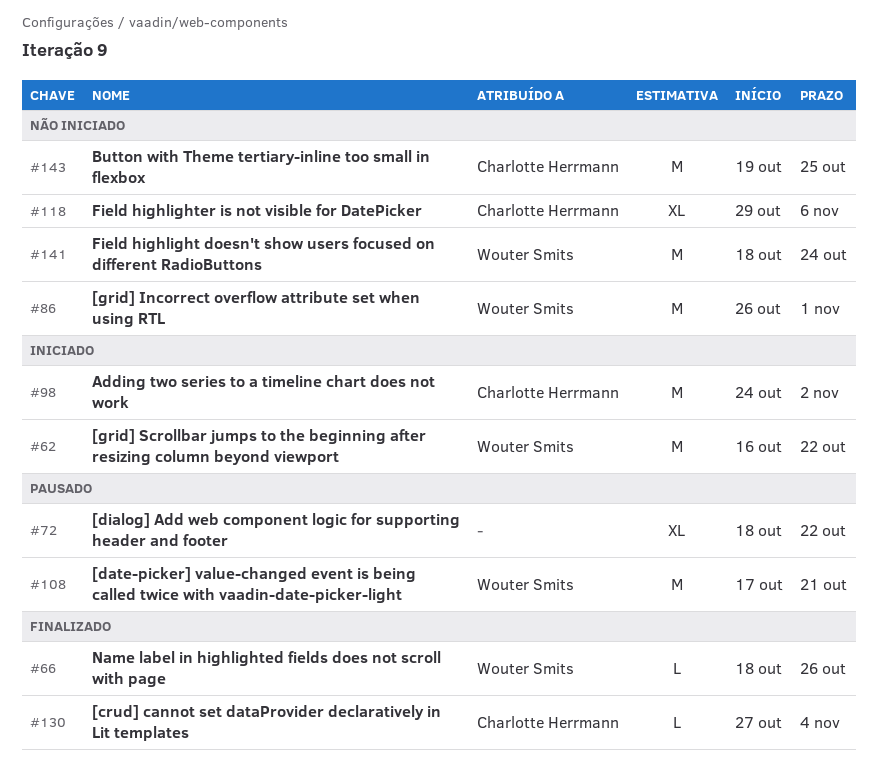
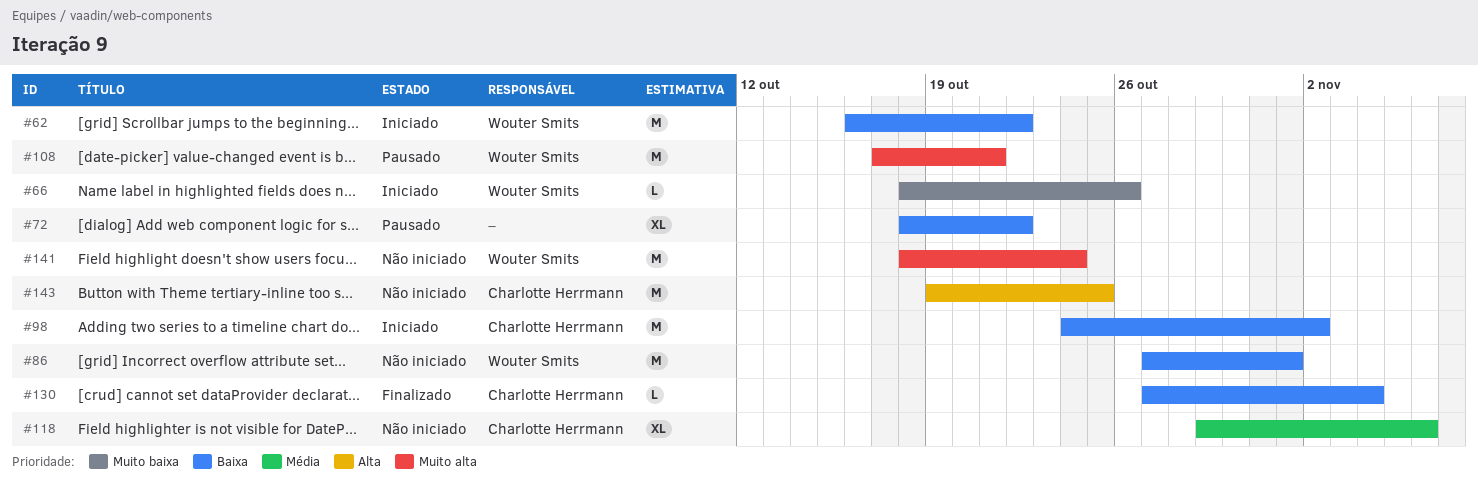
#66, status: Finalizado -> Iniciado
#86, start: Oct 26 -> Oct 27

